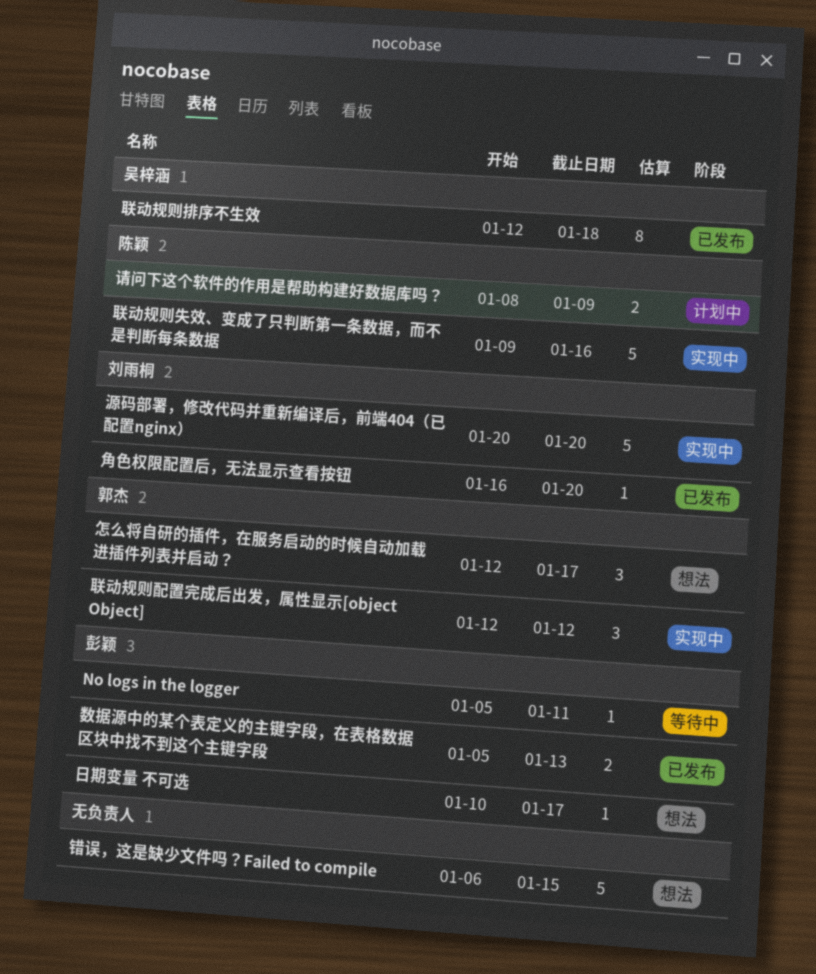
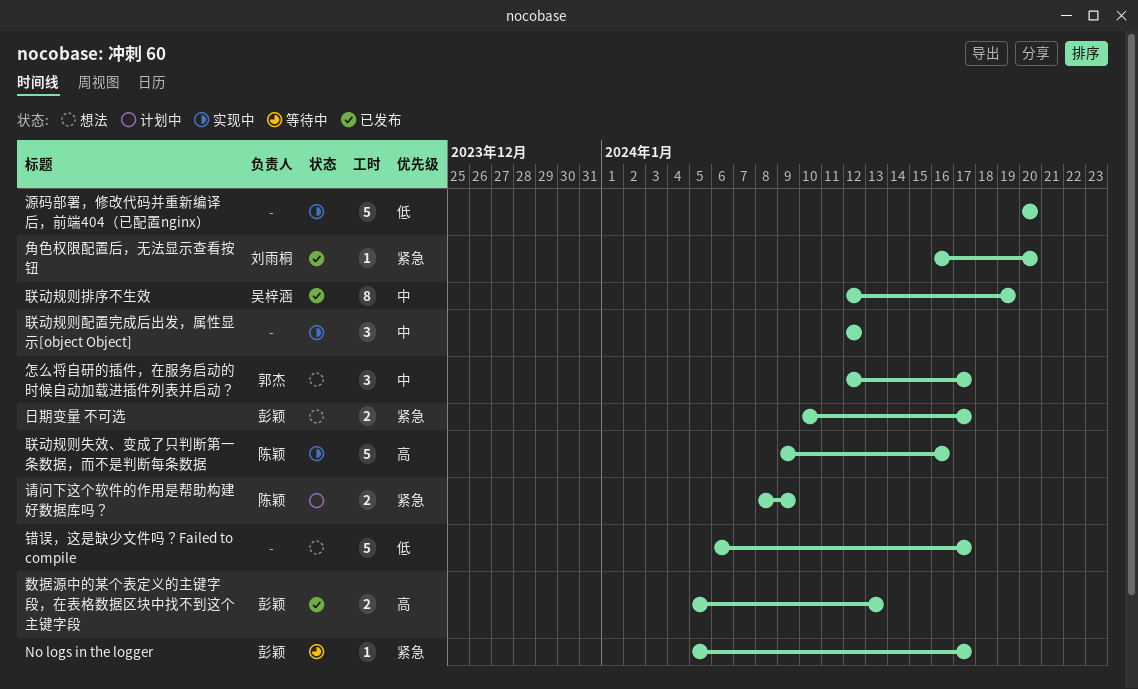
No logs in the logger, due: Jan 11 -> Jan 17
日期变量 不可选, estimate: 1 -> 2
源码部署，修改代码并重新编译后，前端404（已配置nginx）, owner: 刘雨桐 -> none
联动规则排序不生效, due: Jan 18 -> Jan 19
联动规则配置完成后出发，属性显示[object Object], owner: 郭杰 -> none
错误，这是缺少文件吗？Failed to compile, due: Jan 15 -> Jan 17

